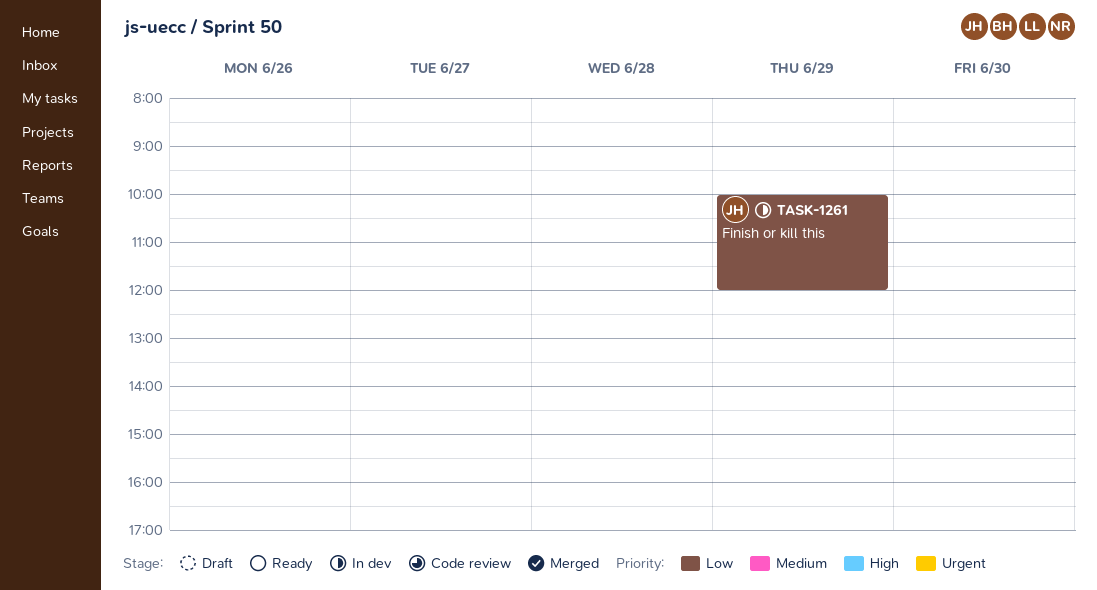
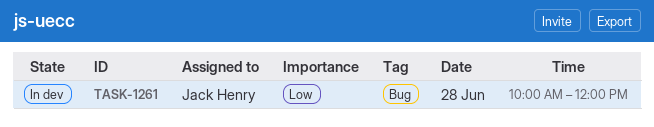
TASK-1261, day: Jun 29 -> Jun 28

